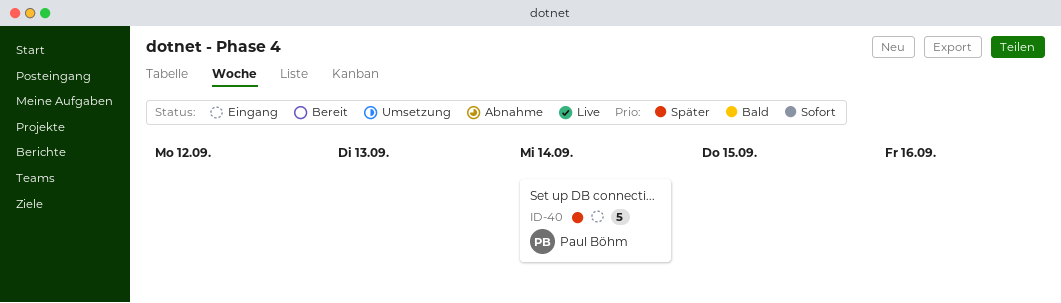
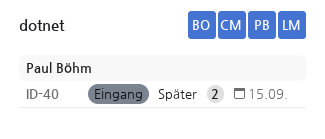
ID-40, estimate: 5 -> 2
ID-40, due: Sep 14 -> Sep 15

